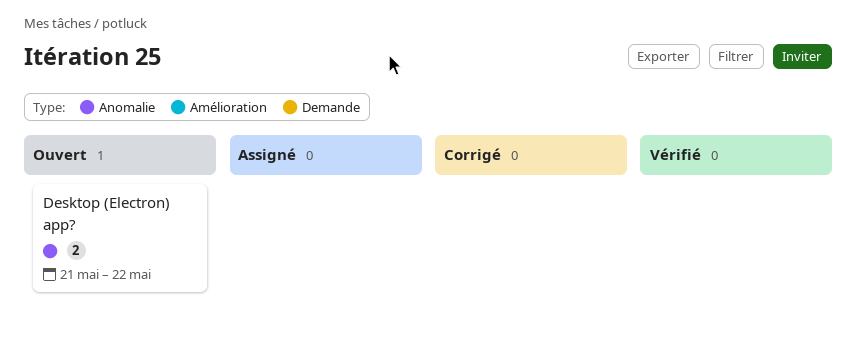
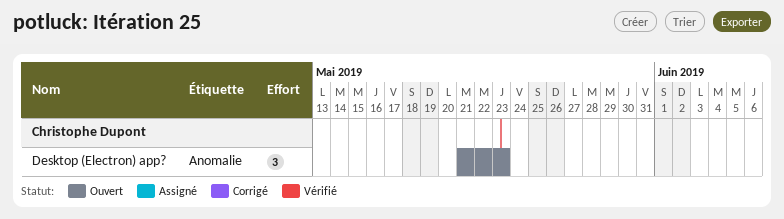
Desktop (Electron) app?, estimate: 2 -> 3
Desktop (Electron) app?, due: May 22 -> May 23

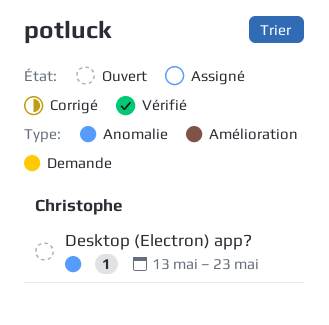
Desktop (Electron) app?, estimate: 3 -> 1
Desktop (Electron) app?, start: May 21 -> May 13

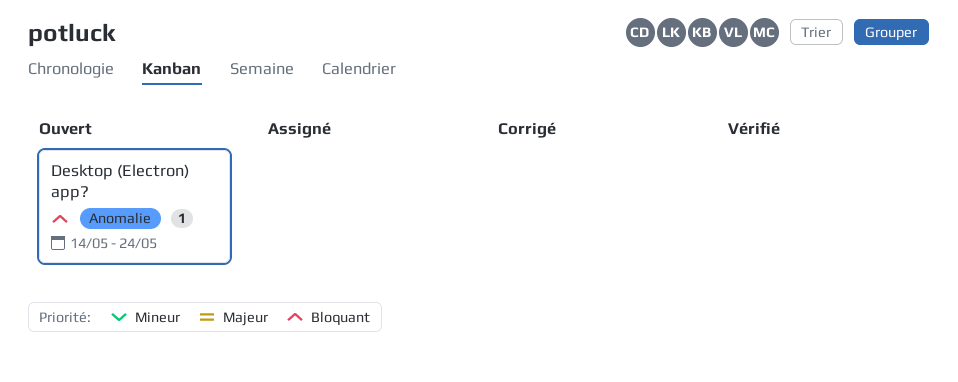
Desktop (Electron) app?, start: May 13 -> May 14
Desktop (Electron) app?, due: May 23 -> May 24

